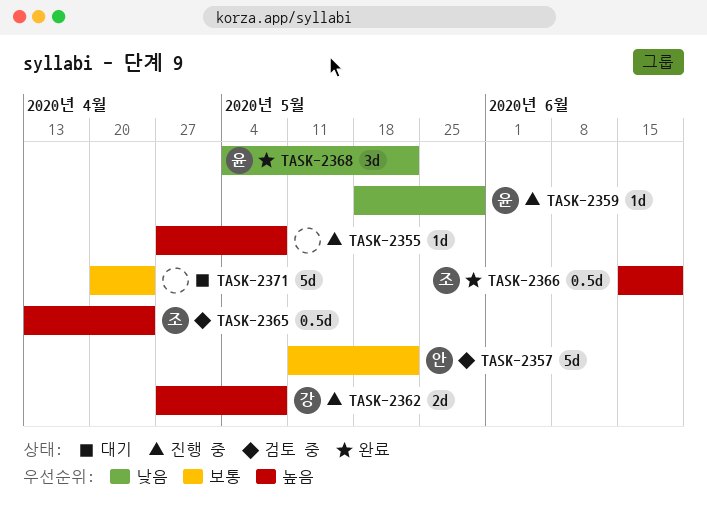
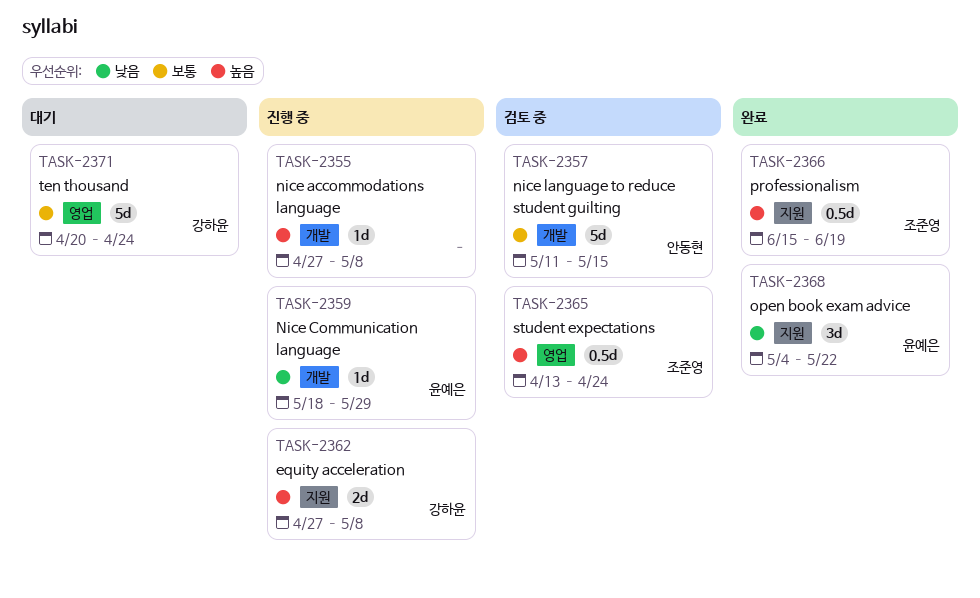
TASK-2357, due: May 22 -> May 15
TASK-2371, owner: none -> 강하윤

